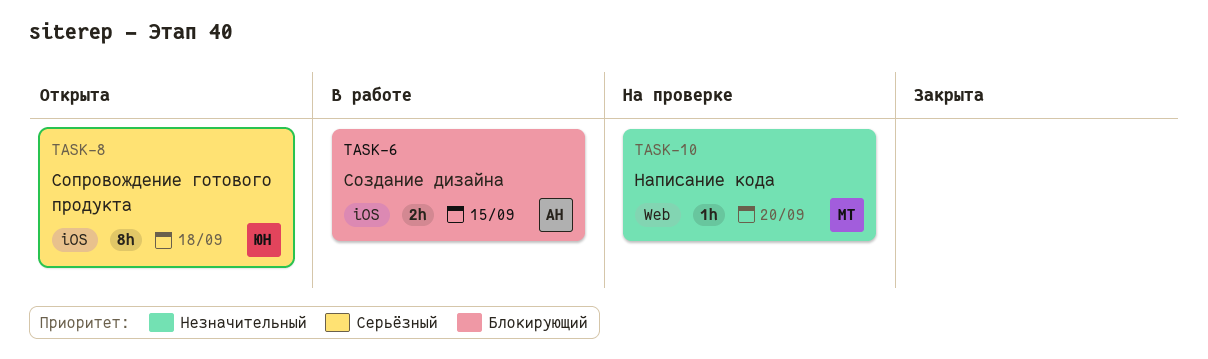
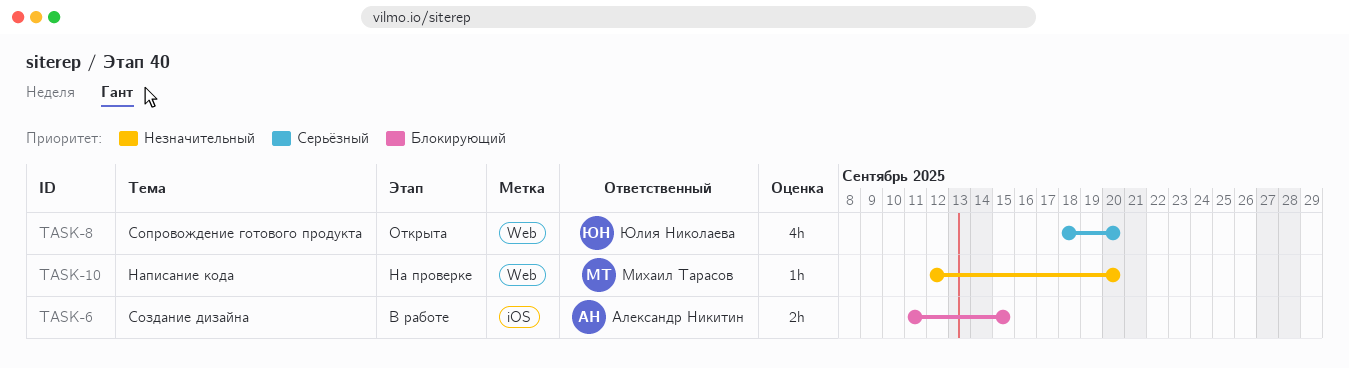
TASK-8, label: iOS -> Web
TASK-8, estimate: 8h -> 4h
TASK-8, due: Sep 18 -> Sep 20

